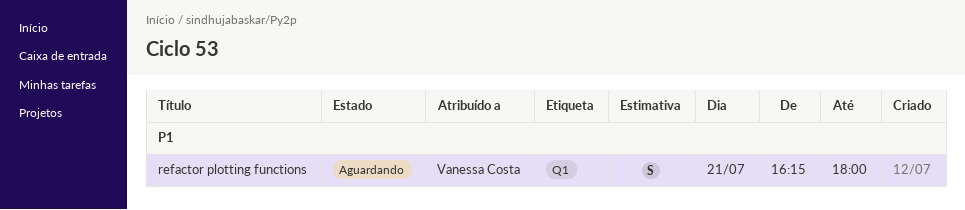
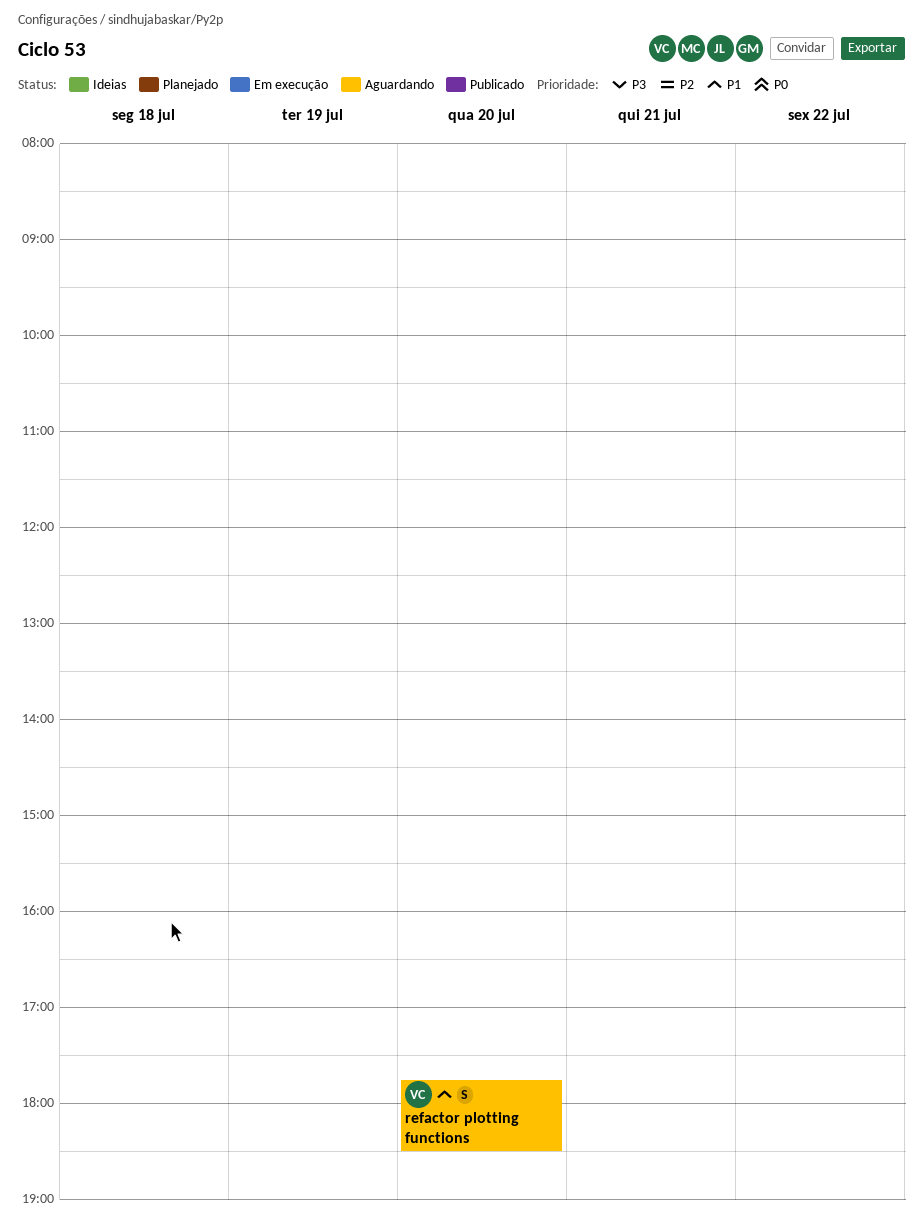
refactor plotting functions, day: Jul 21 -> Jul 20
refactor plotting functions, begins: 16:15 -> 17:45
refactor plotting functions, ends: 18:00 -> 18:30

